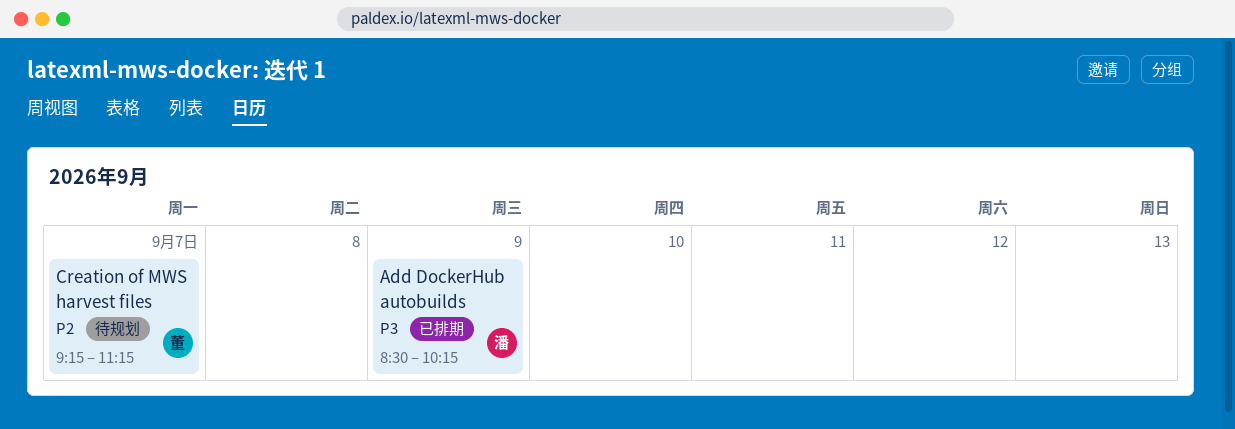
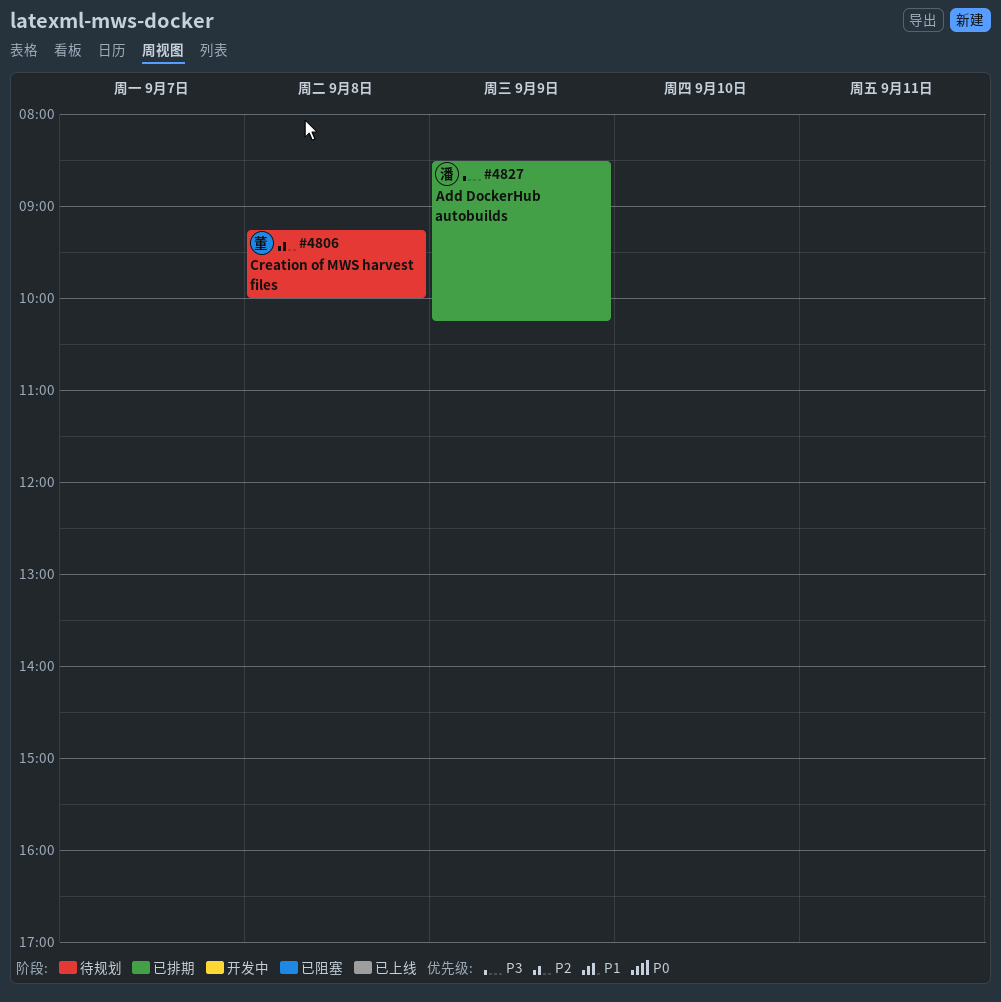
Creation of MWS harvest files, day: Sep 7 -> Sep 8
Creation of MWS harvest files, ends: 11:15 -> 10:00

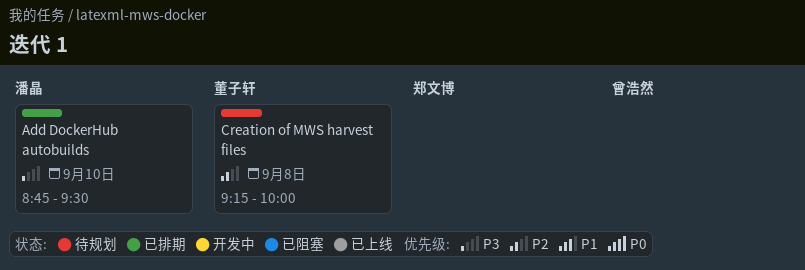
Add DockerHub autobuilds, day: Sep 9 -> Sep 10
Add DockerHub autobuilds, begins: 08:30 -> 08:45
Add DockerHub autobuilds, ends: 10:15 -> 09:30

